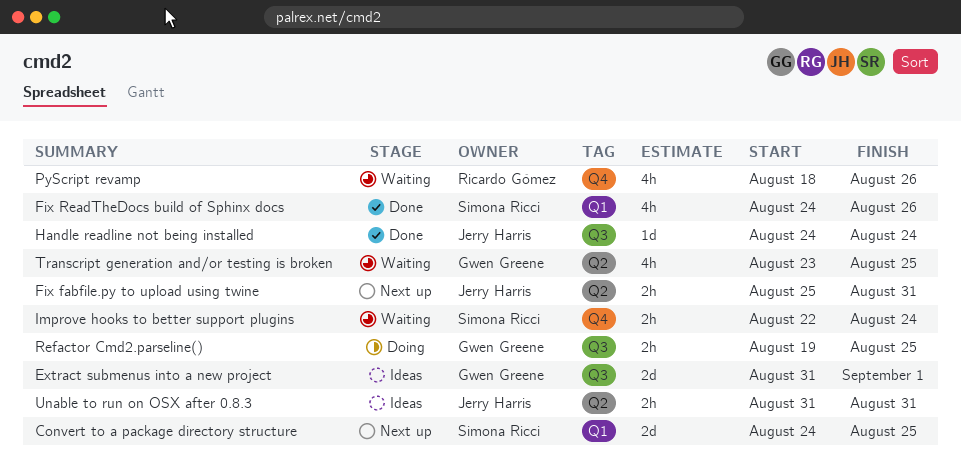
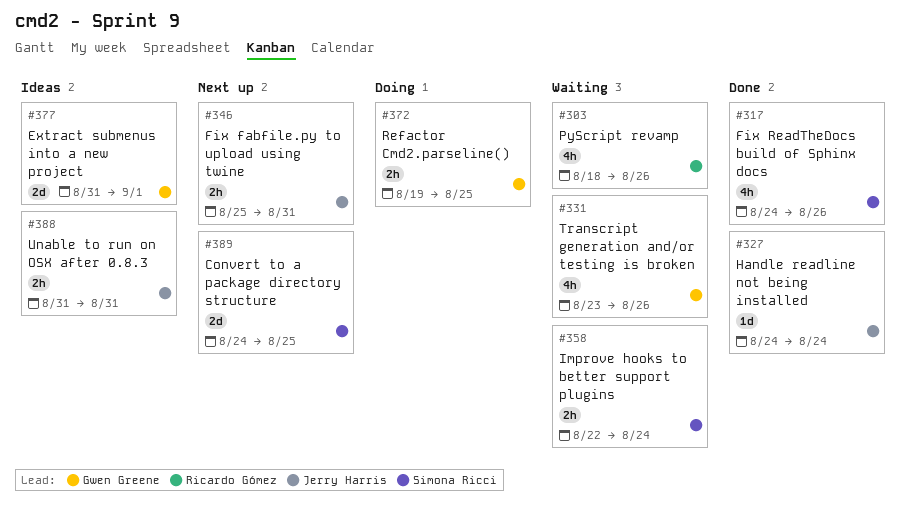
Transcript generation and/or testing is broken, due: Aug 25 -> Aug 26

